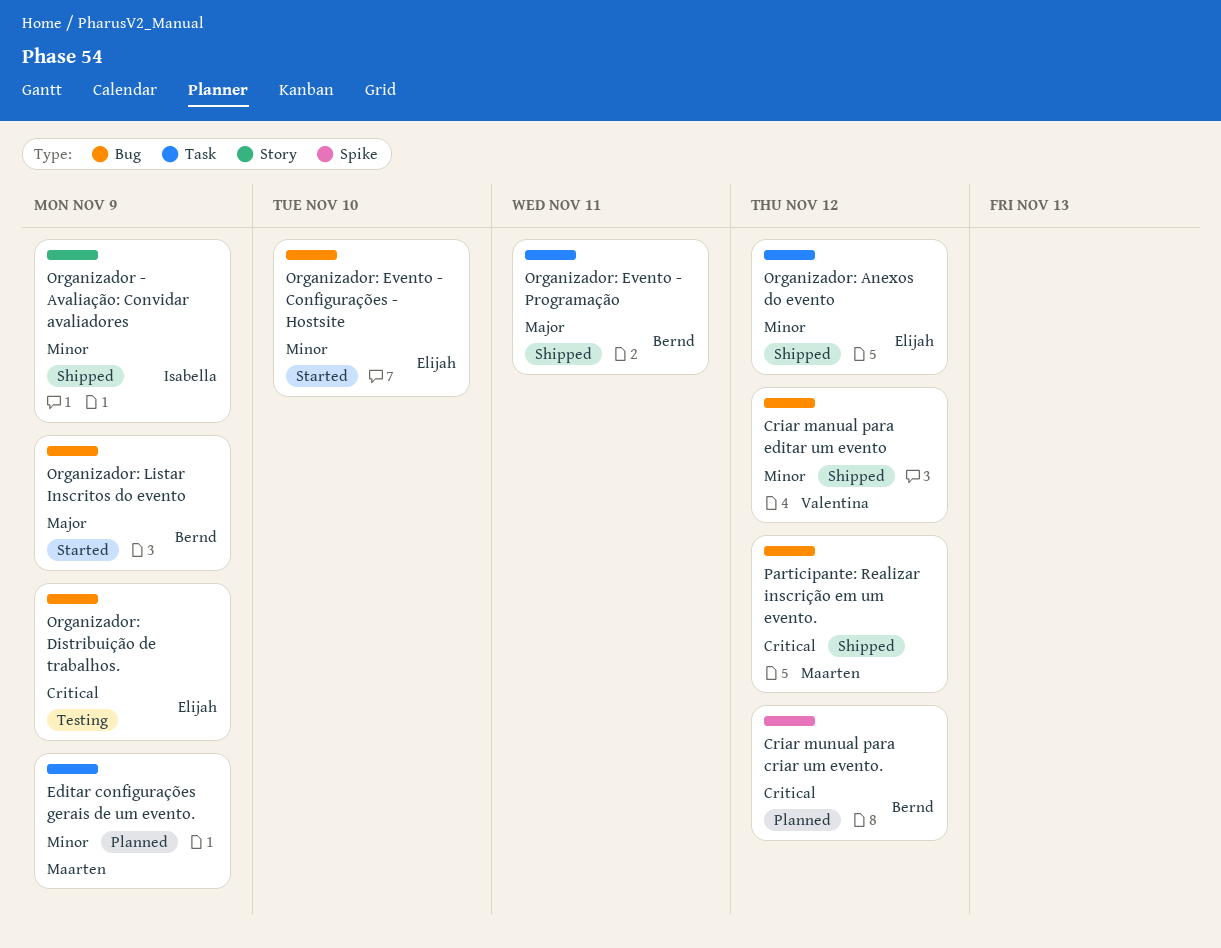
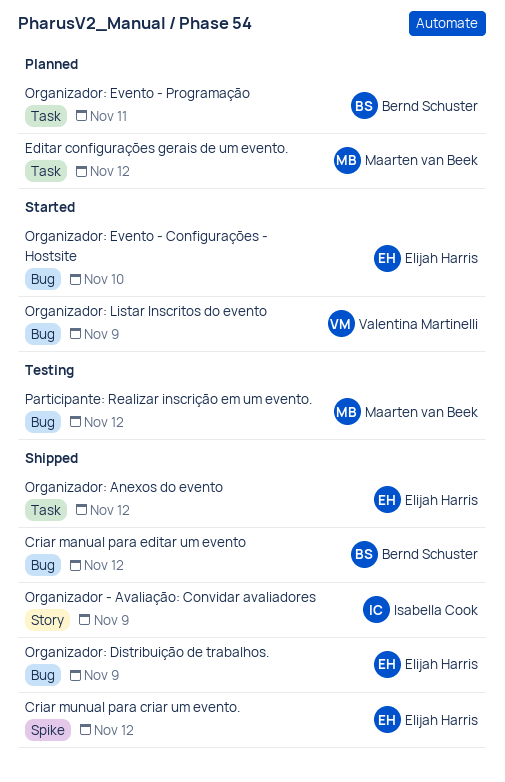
Criar manual para editar um evento, owner: Valentina Martinelli -> Bernd Schuster
Criar munual para criar um evento., status: Planned -> Shipped
Criar munual para criar um evento., owner: Bernd Schuster -> Elijah Harris
Editar configurações gerais de um evento., due: Nov 9 -> Nov 12
Organizador: Distribuição de trabalhos., status: Testing -> Shipped
Organizador: Evento - Programação, status: Shipped -> Planned
Organizador: Listar Inscritos do evento, owner: Bernd Schuster -> Valentina Martinelli
Participante: Realizar inscrição em um evento., status: Shipped -> Testing

